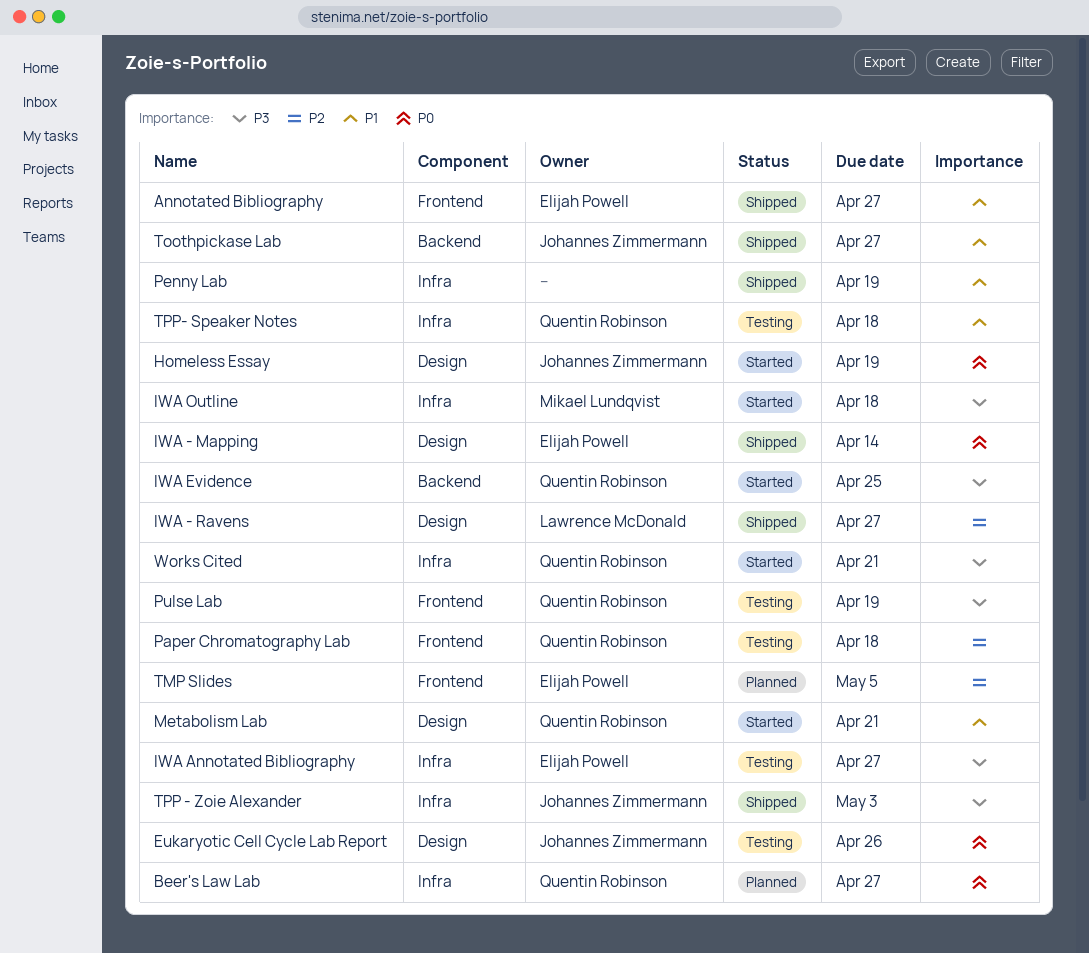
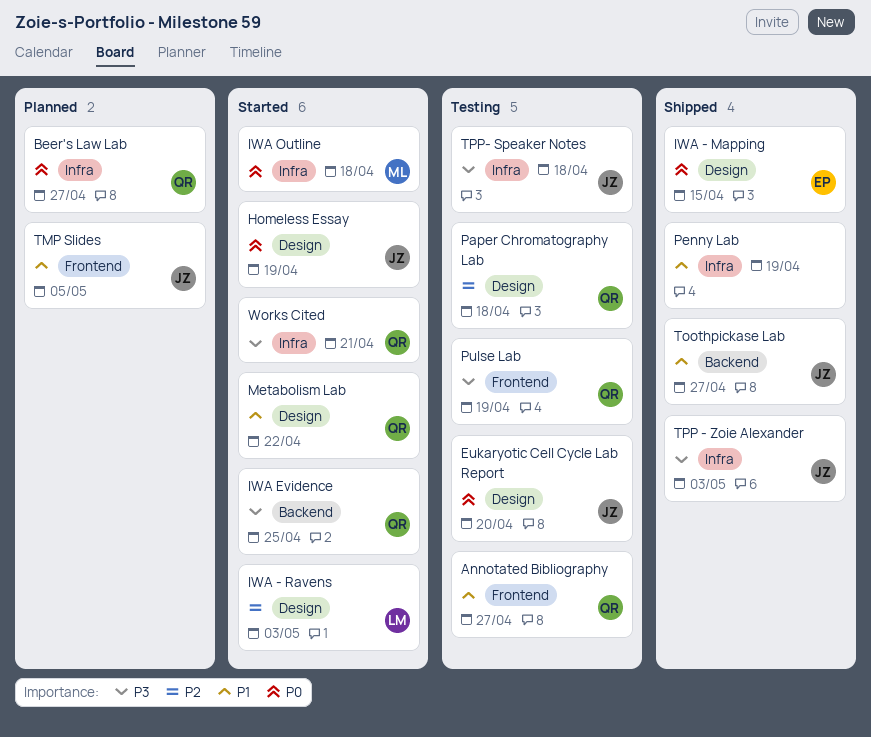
Annotated Bibliography, status: Shipped -> Testing
Annotated Bibliography, owner: Elijah Powell -> Quentin Robinson
Eukaryotic Cell Cycle Lab Report, due: Apr 26 -> Apr 20
IWA - Mapping, due: Apr 14 -> Apr 15
IWA - Ravens, status: Shipped -> Started
IWA - Ravens, due: Apr 27 -> May 3
IWA Annotated Bibliography: present -> none
IWA Outline, priority: P3 -> P0
Metabolism Lab, due: Apr 21 -> Apr 22
Paper Chromatography Lab, label: Frontend -> Design
TMP Slides, owner: Elijah Powell -> Johannes Zimmermann
TMP Slides, priority: P2 -> P1
TPP- Speaker Notes, owner: Quentin Robinson -> Johannes Zimmermann
TPP- Speaker Notes, priority: P1 -> P3

